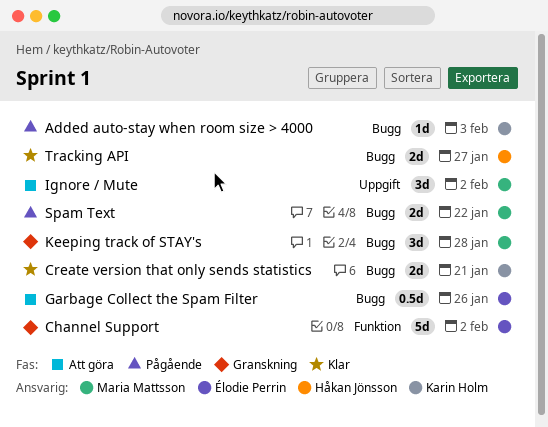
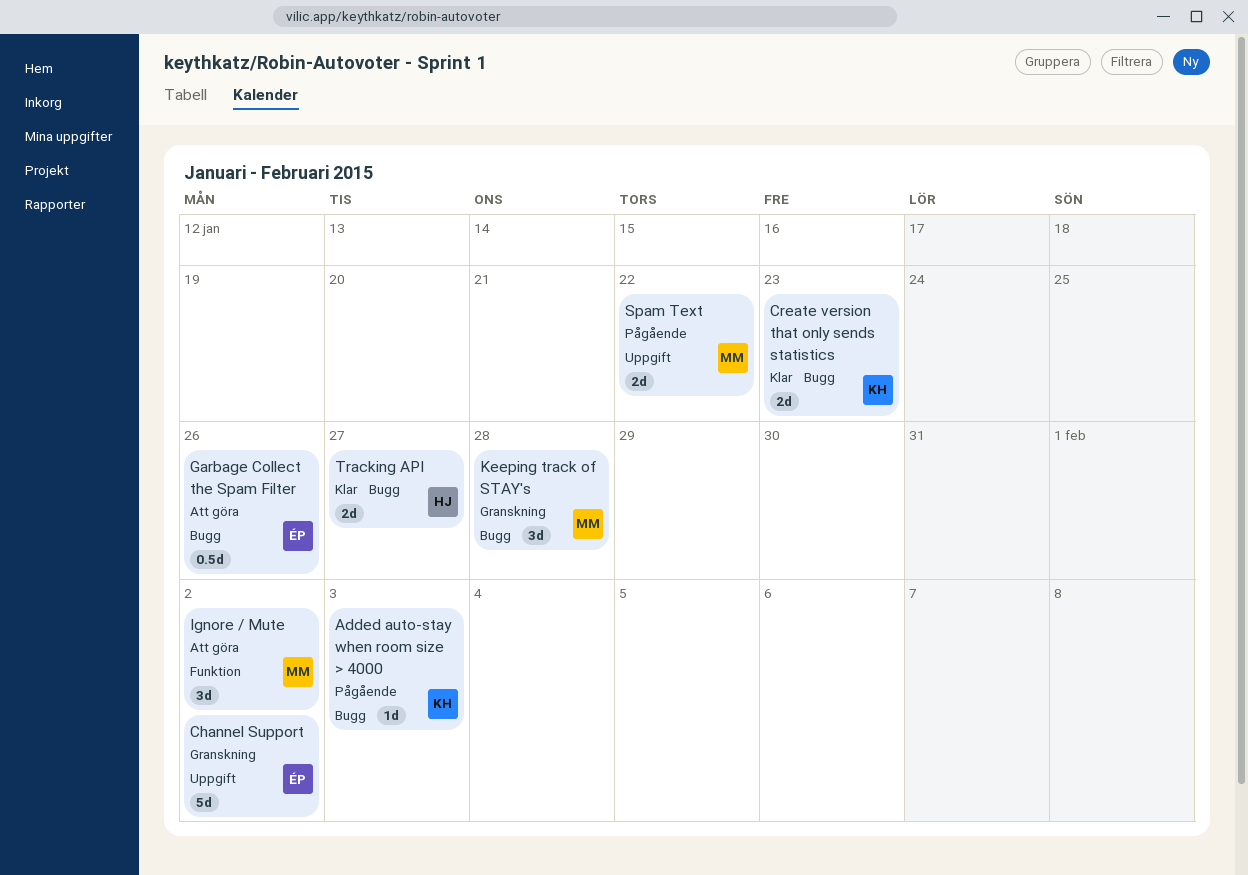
Channel Support, label: Funktion -> Uppgift
Create version that only sends statistics, due: Jan 21 -> Jan 23
Ignore / Mute, label: Uppgift -> Funktion
Spam Text, label: Bugg -> Uppgift

